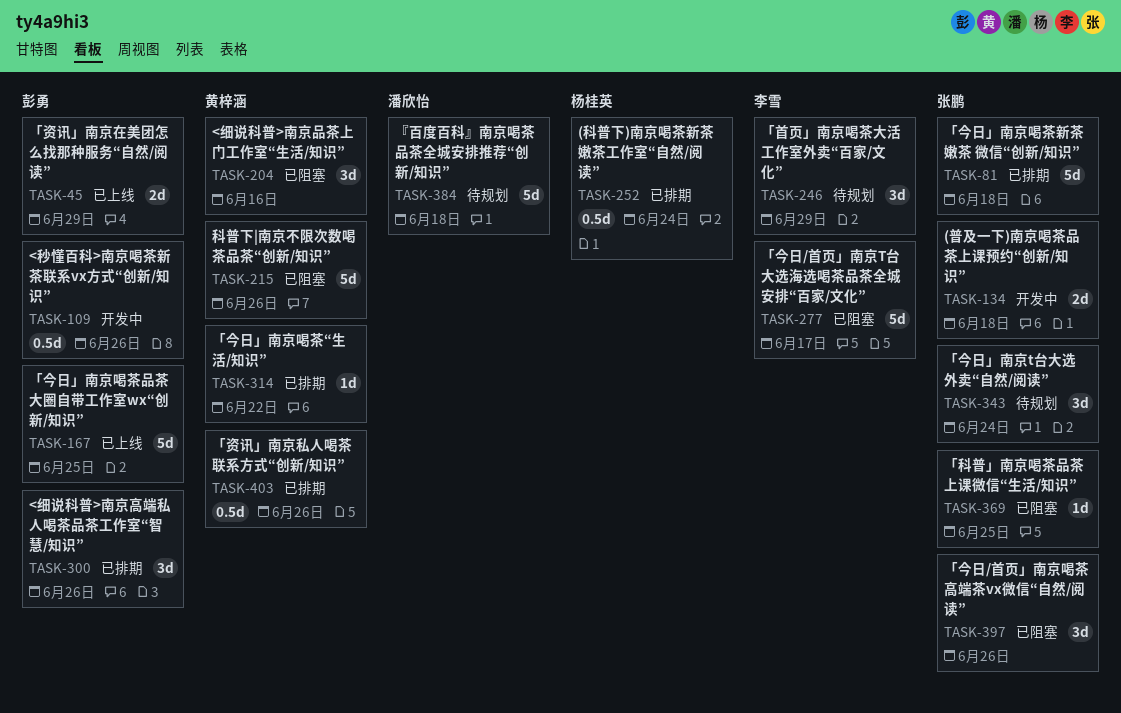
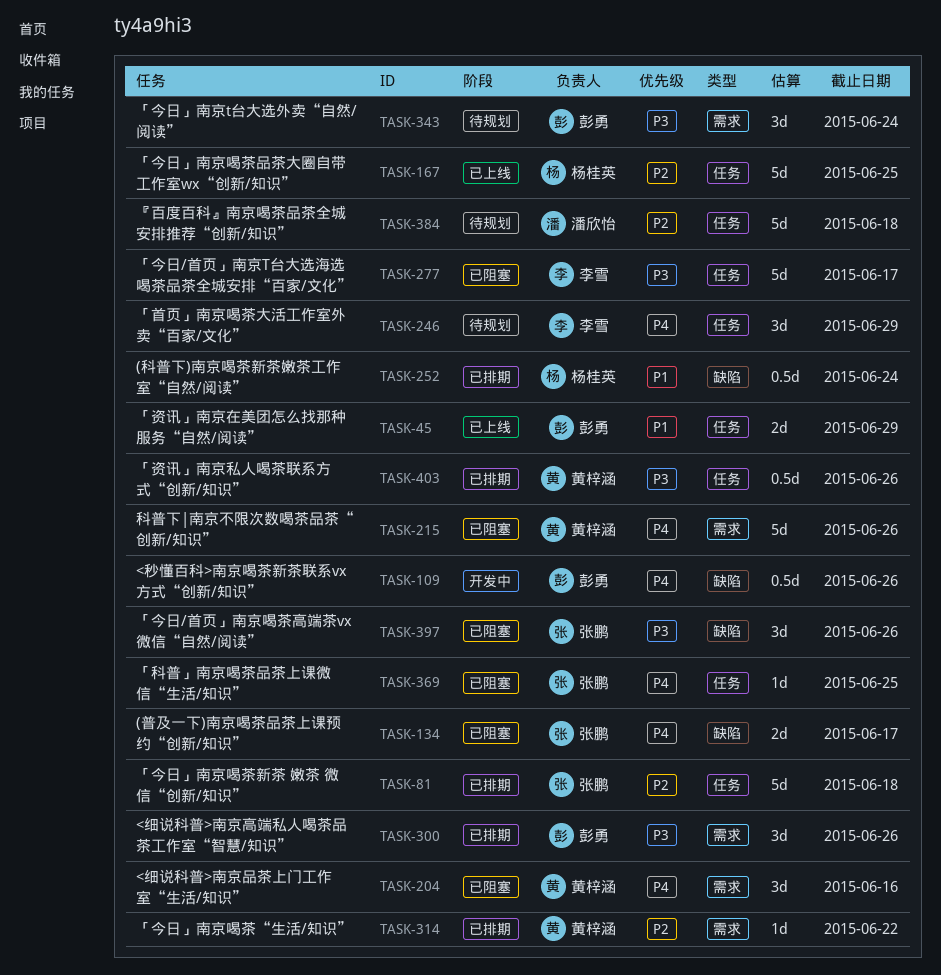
TASK-134, status: 开发中 -> 已阻塞
TASK-134, due: Jun 18 -> Jun 17
TASK-167, owner: 彭勇 -> 杨桂英
TASK-343, owner: 张鹏 -> 彭勇

